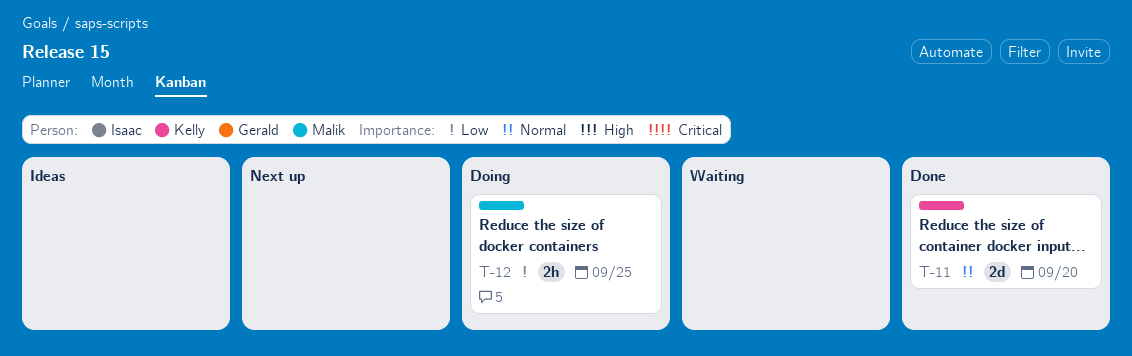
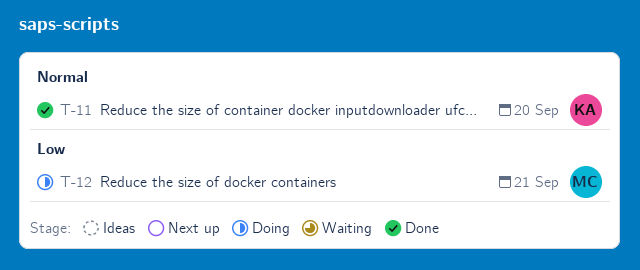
T-12, due: Sep 25 -> Sep 21

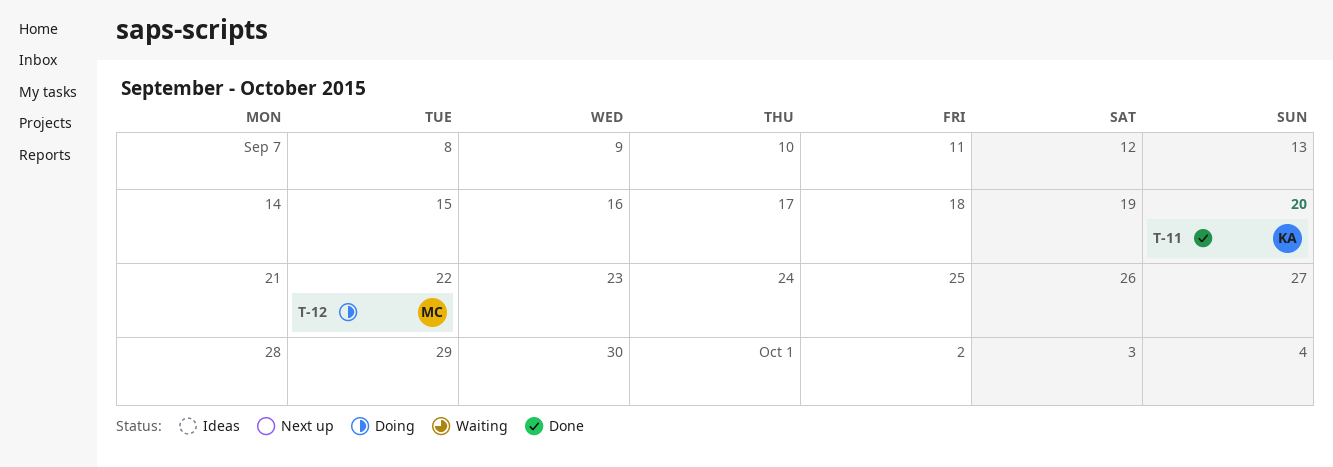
T-12, due: Sep 21 -> Sep 22

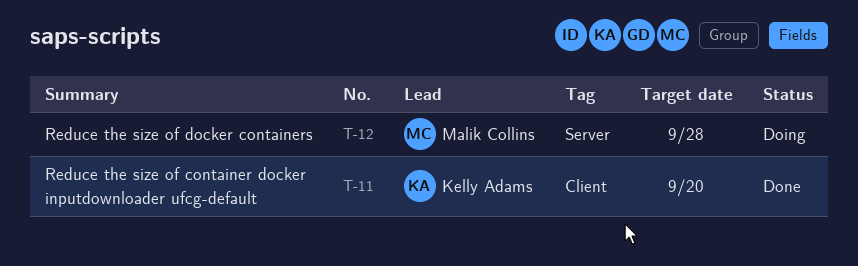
T-12, due: Sep 22 -> Sep 28

